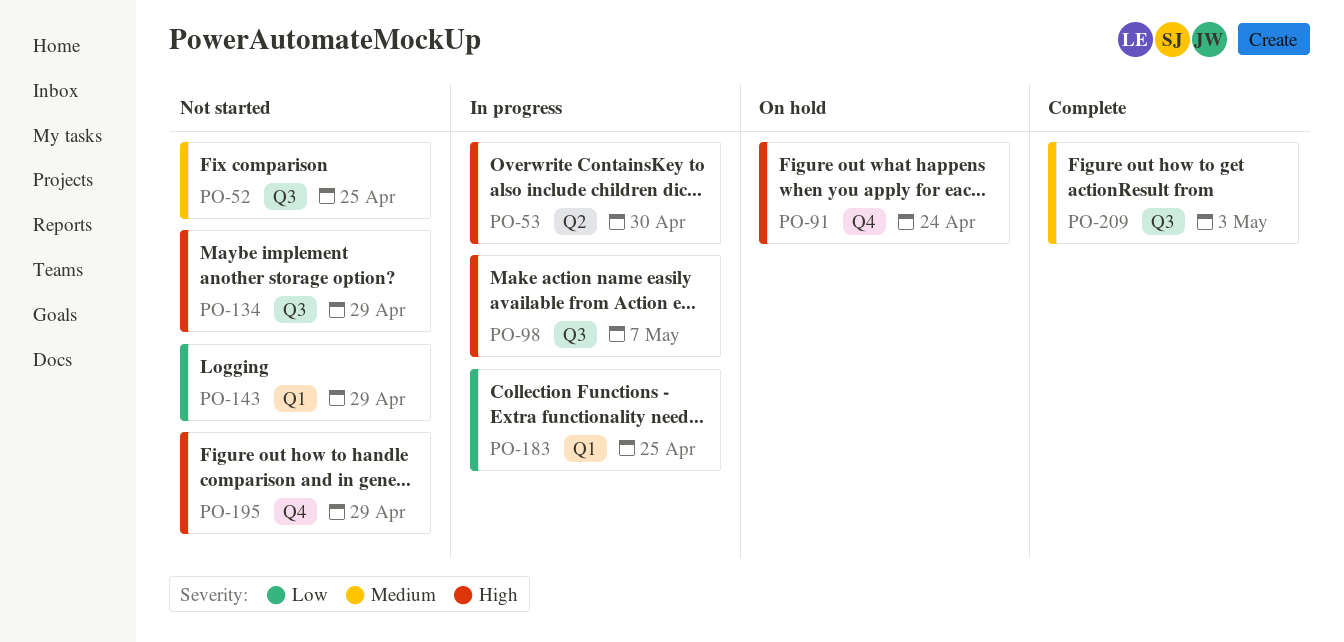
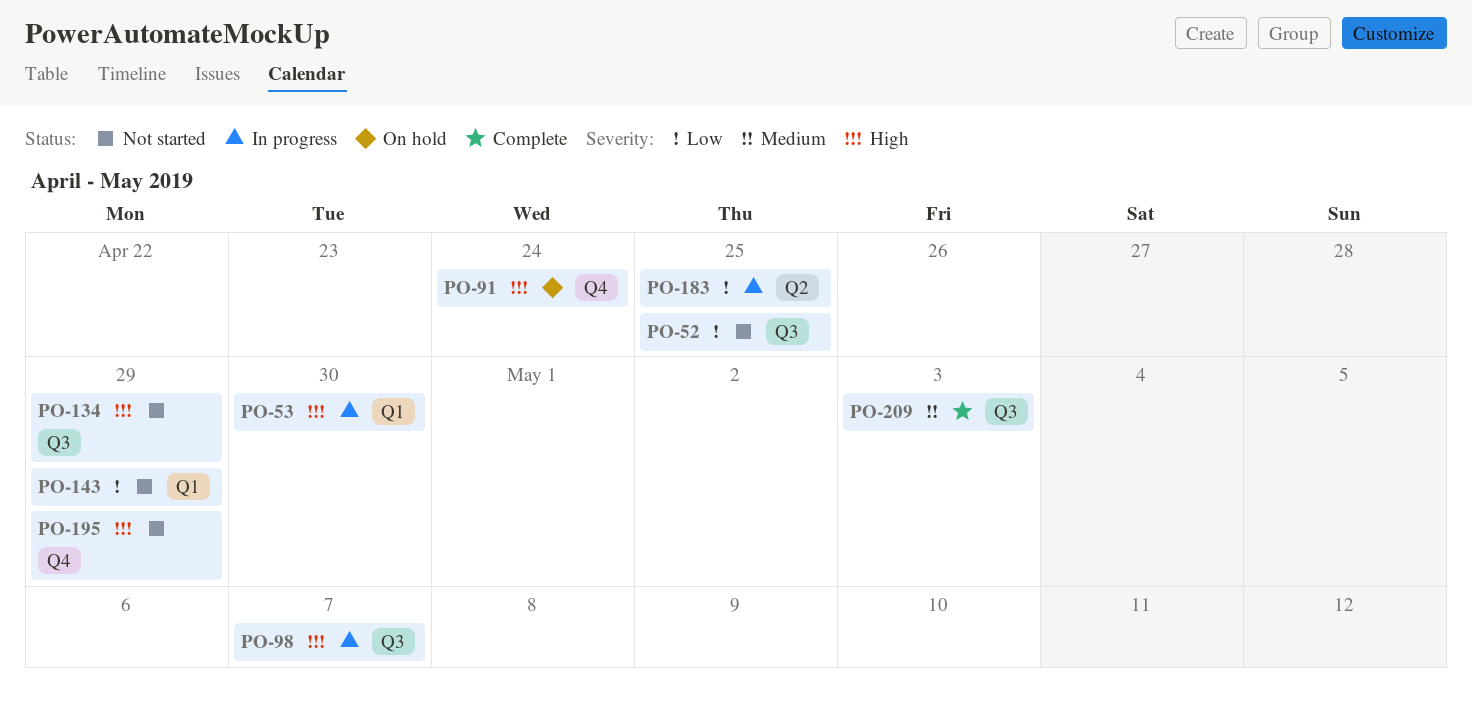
PO-52, priority: Medium -> Low
PO-53, label: Q2 -> Q1
PO-183, label: Q1 -> Q2

